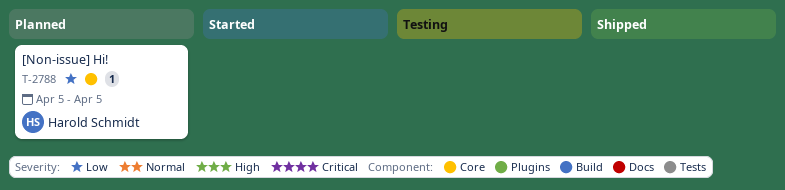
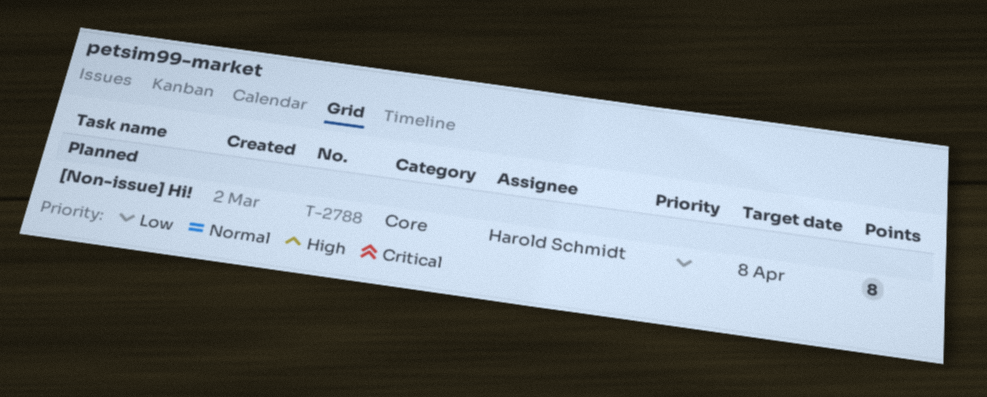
T-2788, estimate: 1 -> 8
T-2788, due: Apr 5 -> Apr 8

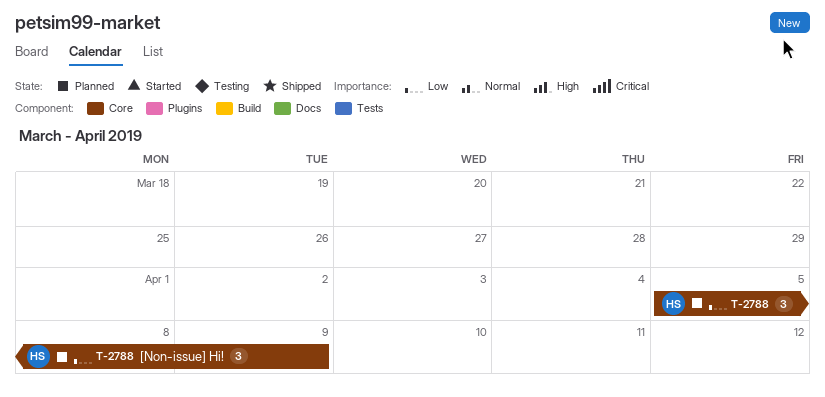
T-2788, estimate: 8 -> 3
T-2788, due: Apr 8 -> Apr 9

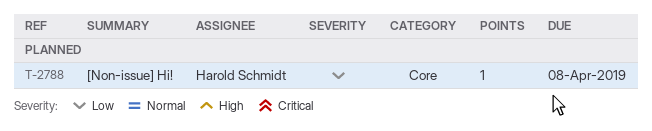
T-2788, estimate: 3 -> 1
T-2788, due: Apr 9 -> Apr 8

